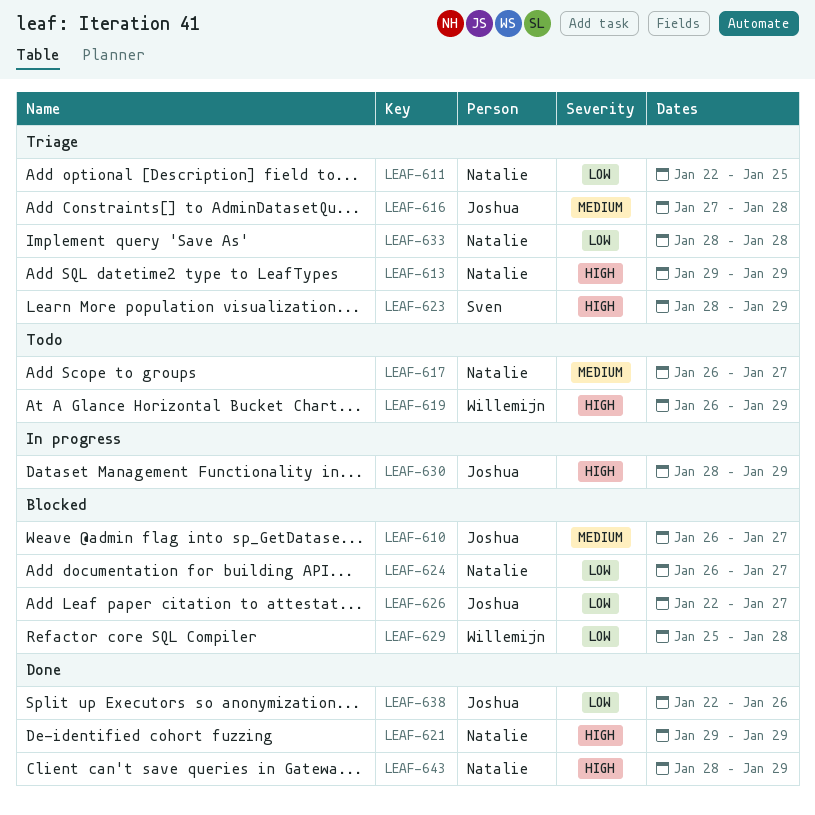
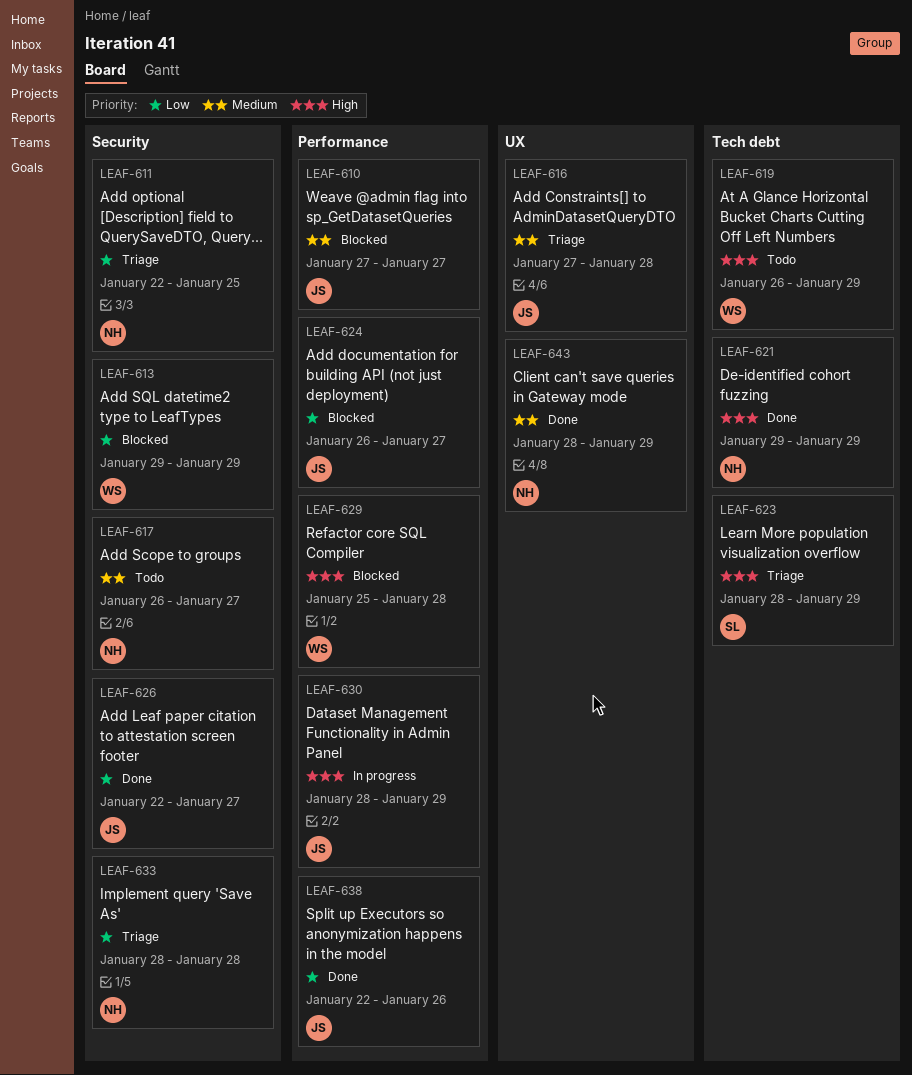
LEAF-610, start: Jan 26 -> Jan 27
LEAF-613, status: Triage -> Blocked
LEAF-613, owner: Natalie -> Willemijn
LEAF-613, priority: High -> Low
LEAF-624, owner: Natalie -> Joshua
LEAF-626, status: Blocked -> Done
LEAF-629, priority: Low -> High
LEAF-643, priority: High -> Medium

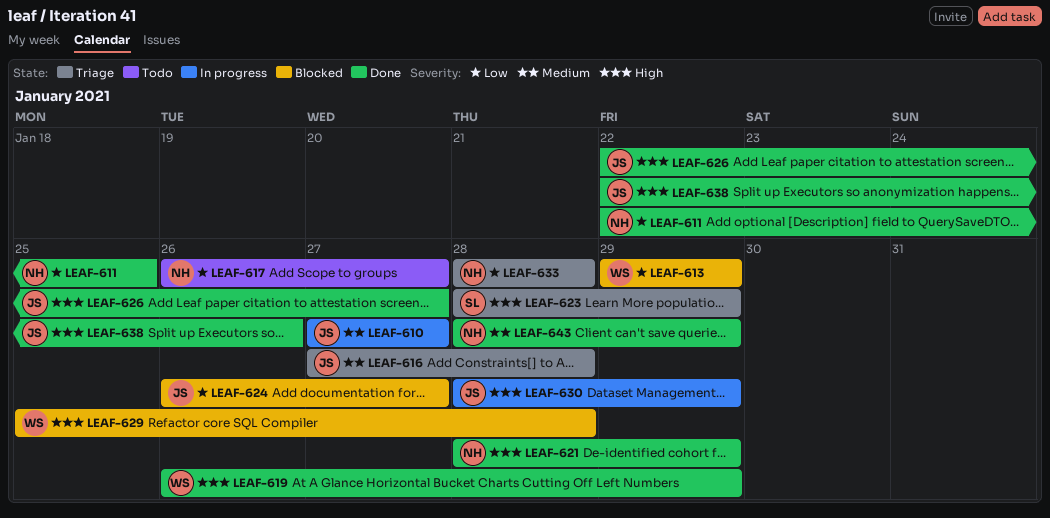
LEAF-610, status: Blocked -> In progress
LEAF-611, status: Triage -> Done
LEAF-617, priority: Medium -> Low
LEAF-619, status: Todo -> Done
LEAF-621, start: Jan 29 -> Jan 28
LEAF-626, priority: Low -> High
LEAF-638, priority: Low -> High

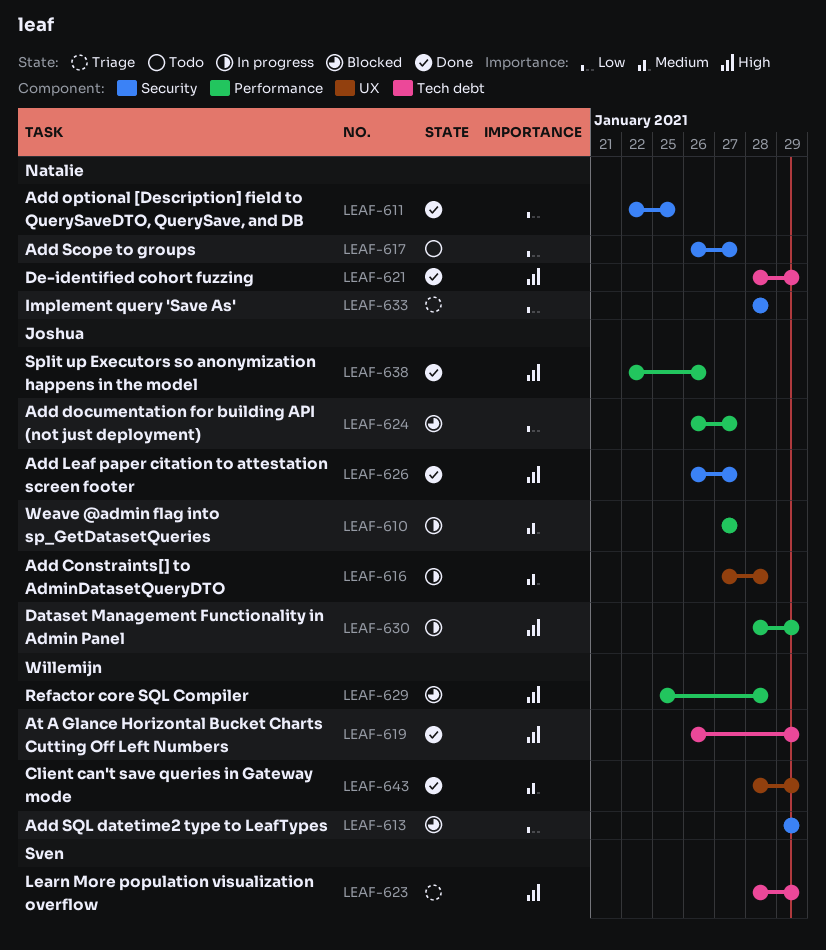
LEAF-616, status: Triage -> In progress
LEAF-626, start: Jan 22 -> Jan 26
LEAF-643, owner: Natalie -> Willemijn

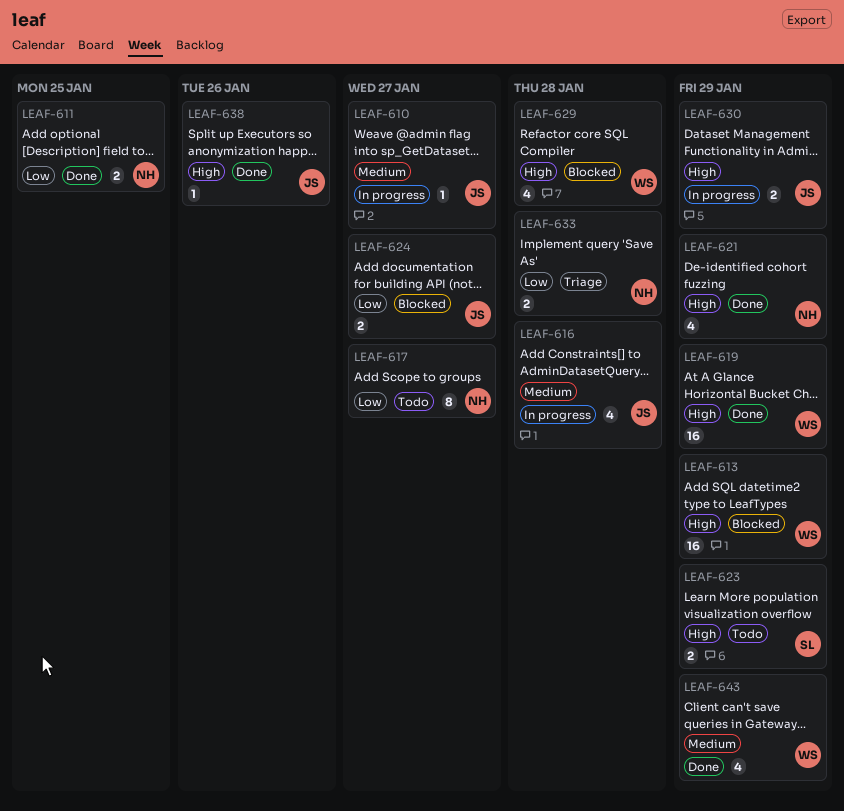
LEAF-613, priority: Low -> High
LEAF-623, status: Triage -> Todo
LEAF-626: present -> none

